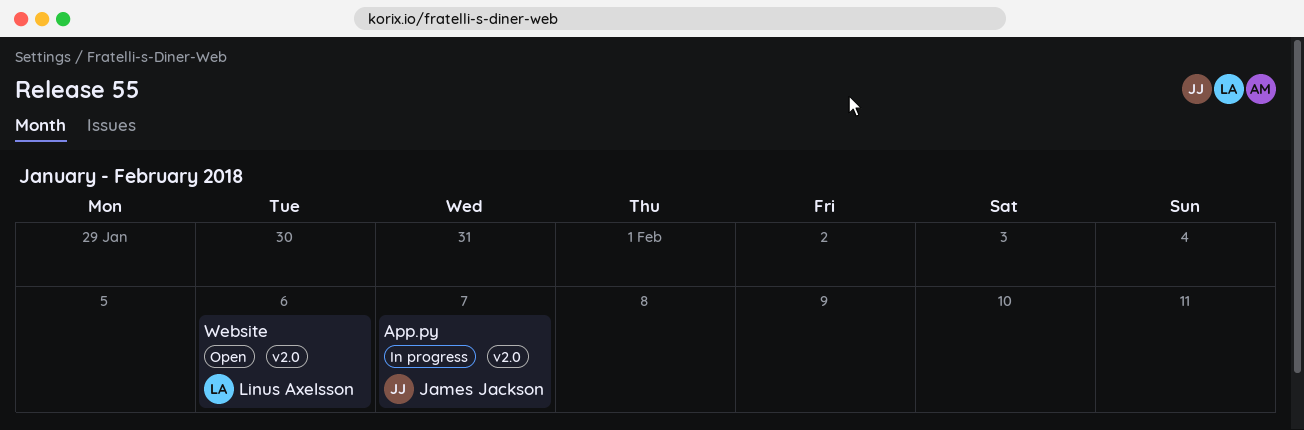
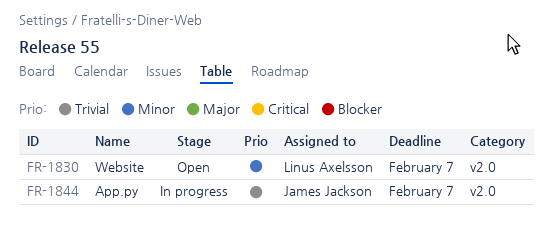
Website, due: Feb 6 -> Feb 7

